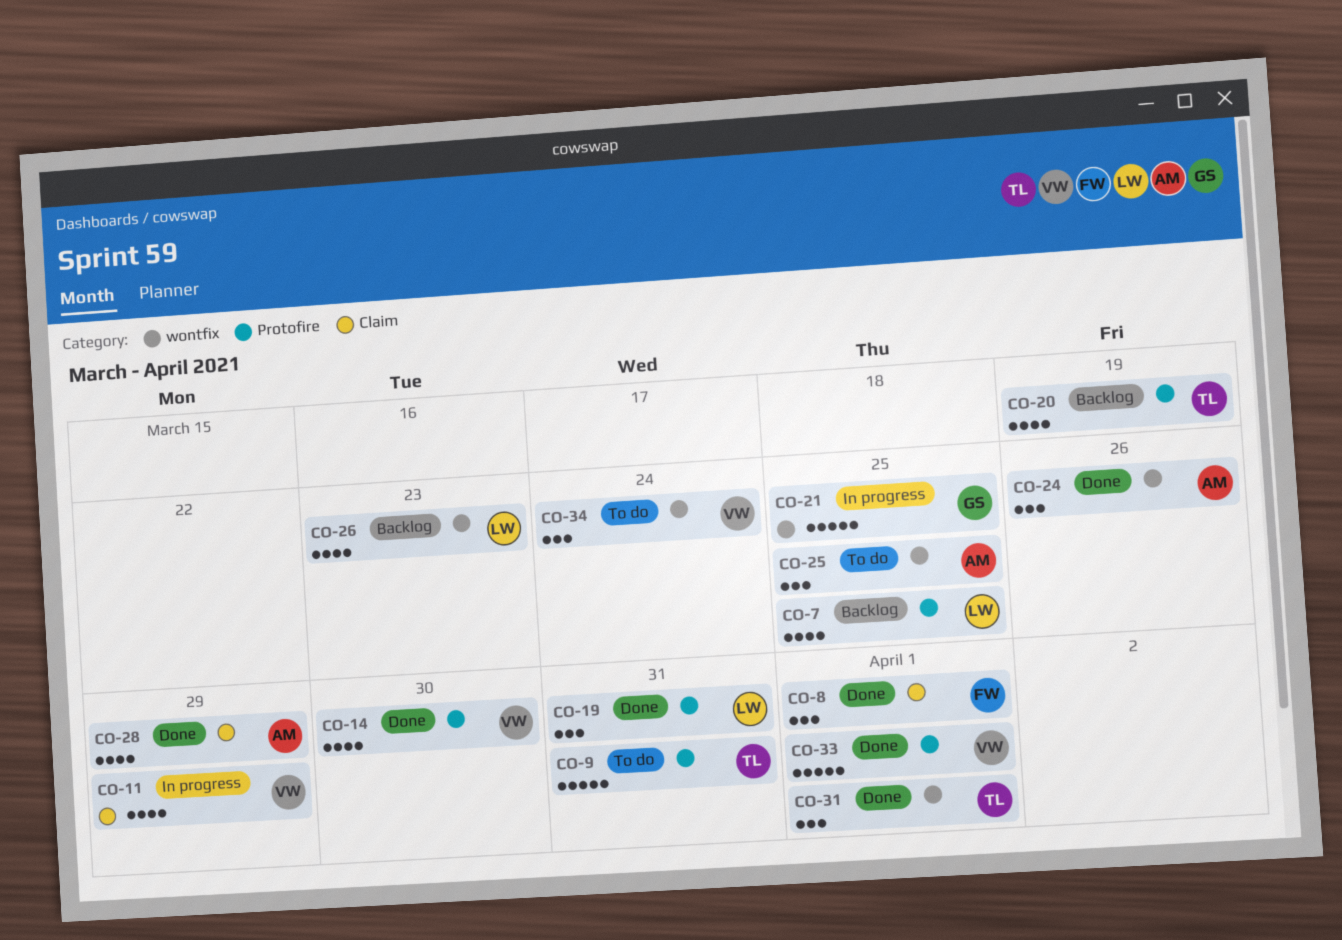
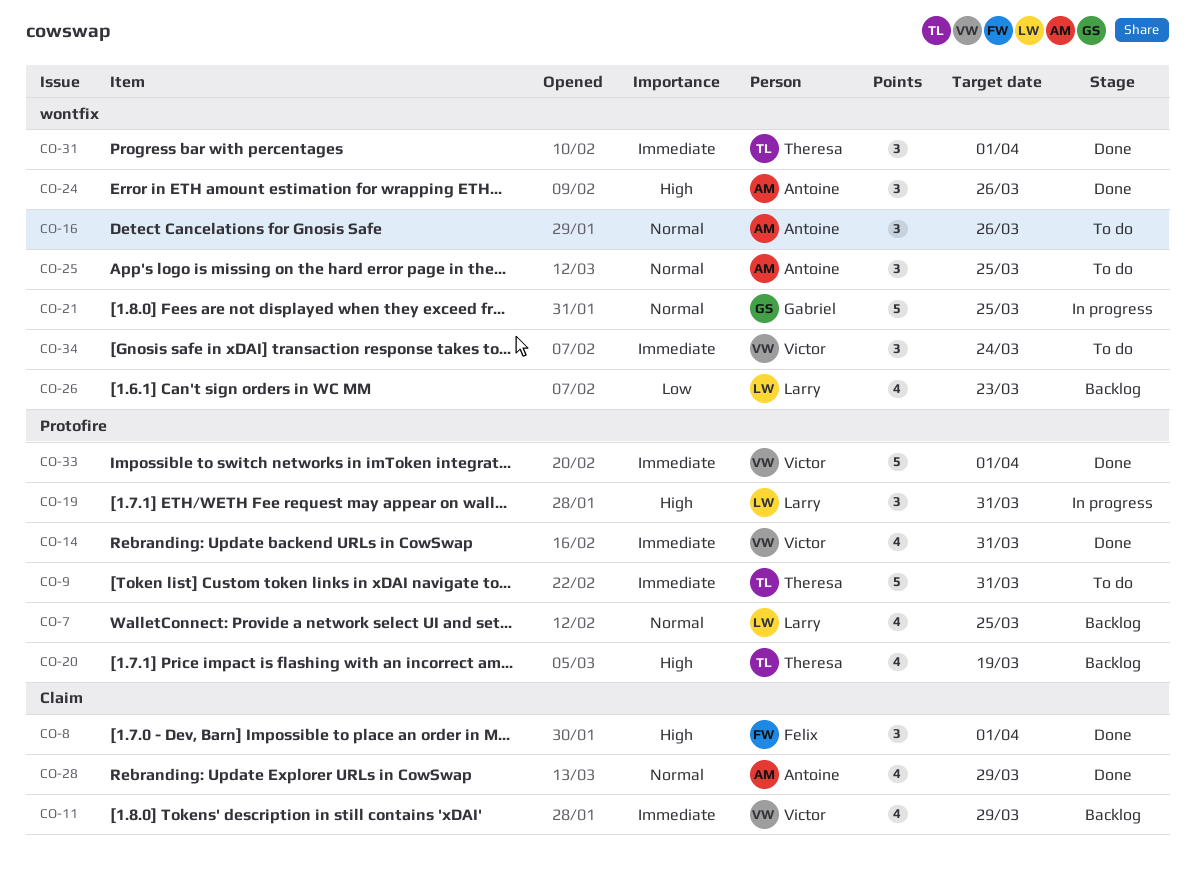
CO-11, status: In progress -> Backlog
CO-14, due: Mar 30 -> Mar 31
CO-16: none -> present
CO-19, status: Done -> In progress

